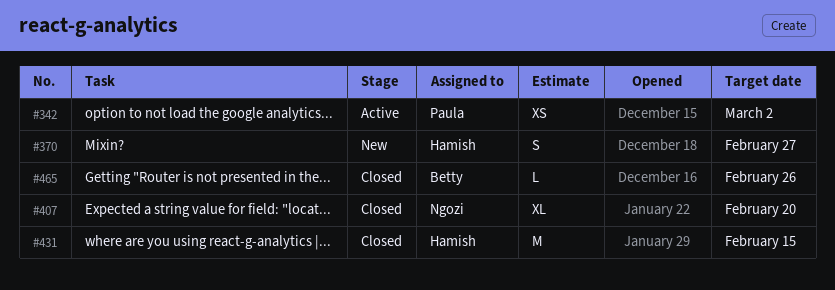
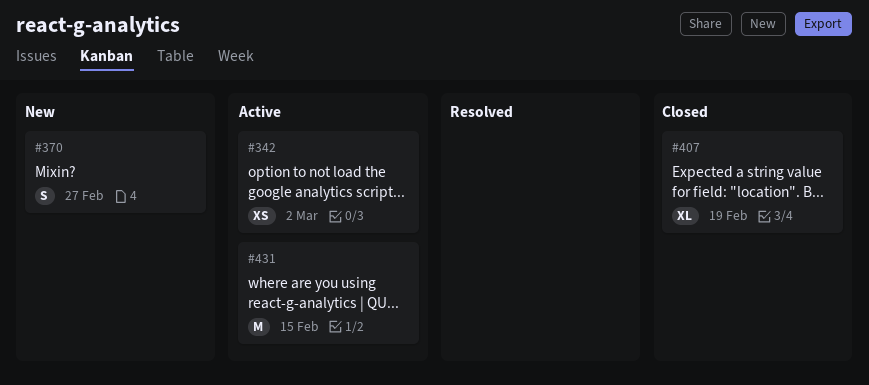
#407, due: Feb 20 -> Feb 19
#431, status: Closed -> Active
#465: present -> none

